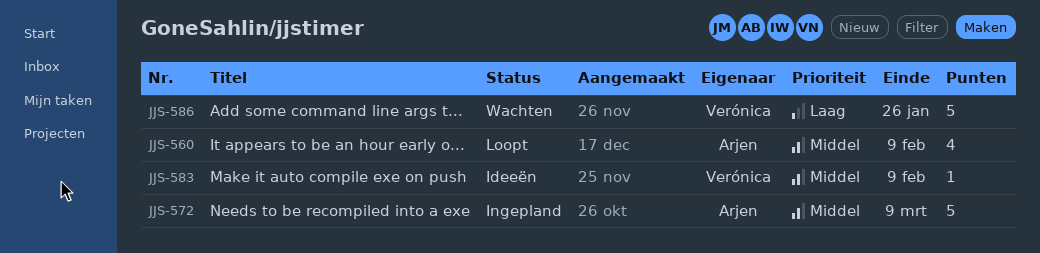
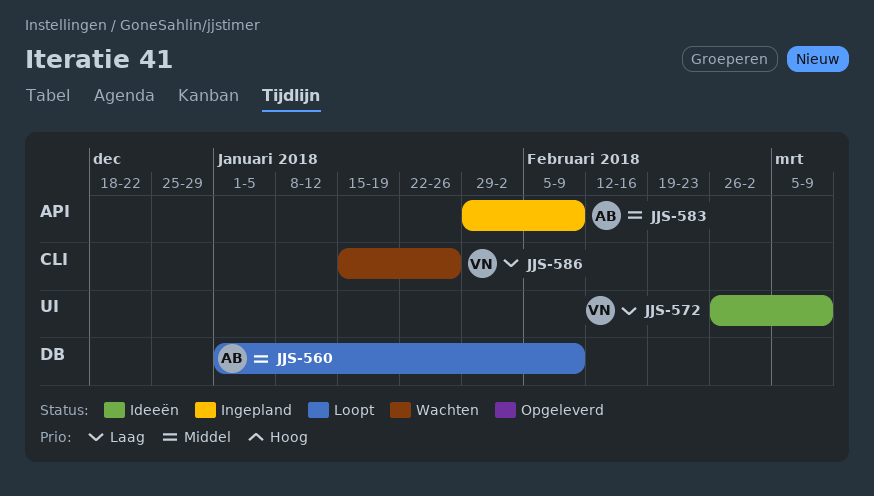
JJS-572, status: Ingepland -> Ideeën
JJS-572, owner: Arjen -> Verónica
JJS-572, priority: Middel -> Laag
JJS-583, status: Ideeën -> Ingepland
JJS-583, owner: Verónica -> Arjen

